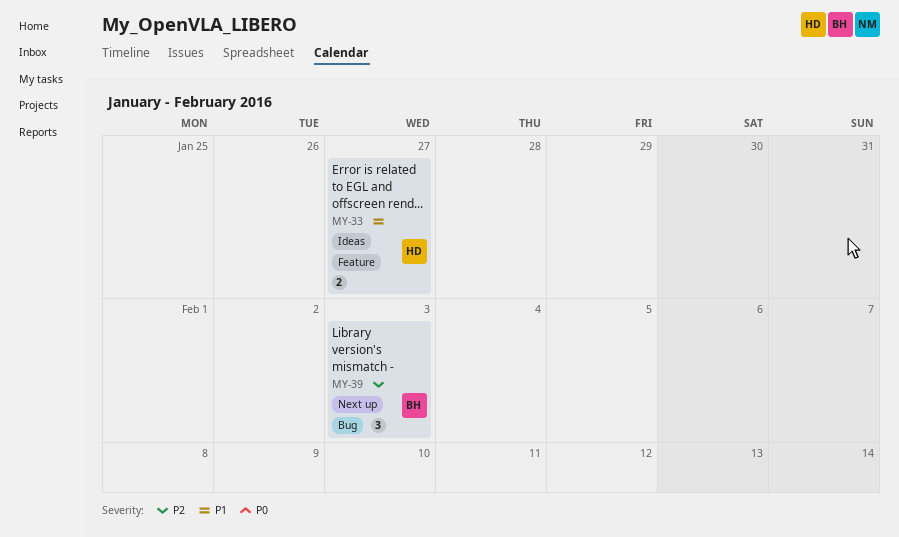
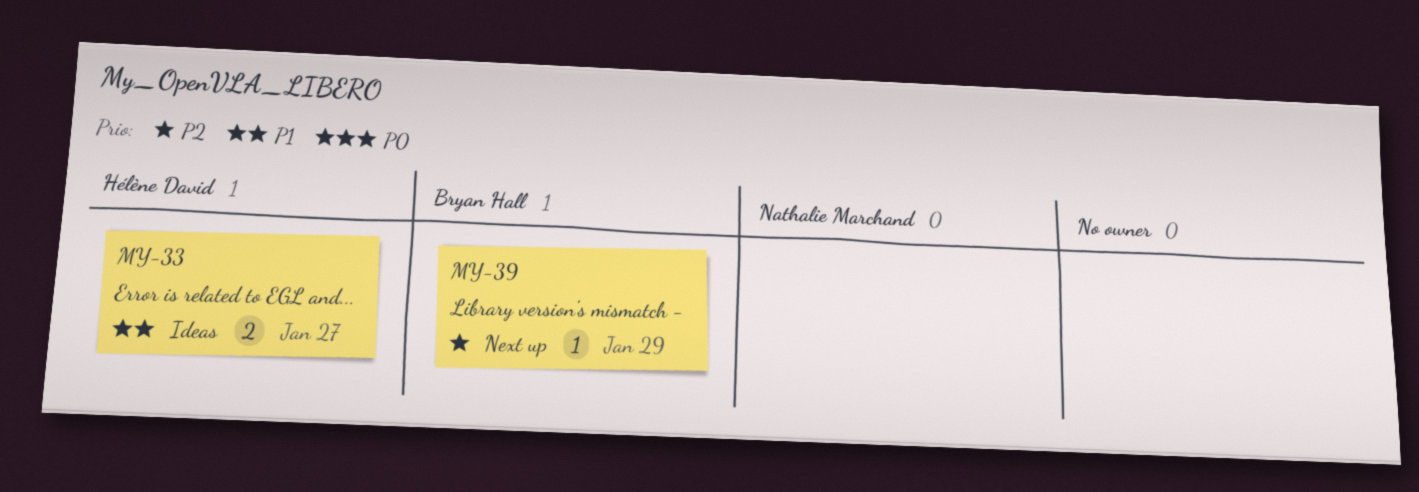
MY-39, estimate: 3 -> 1
MY-39, due: Feb 3 -> Jan 29

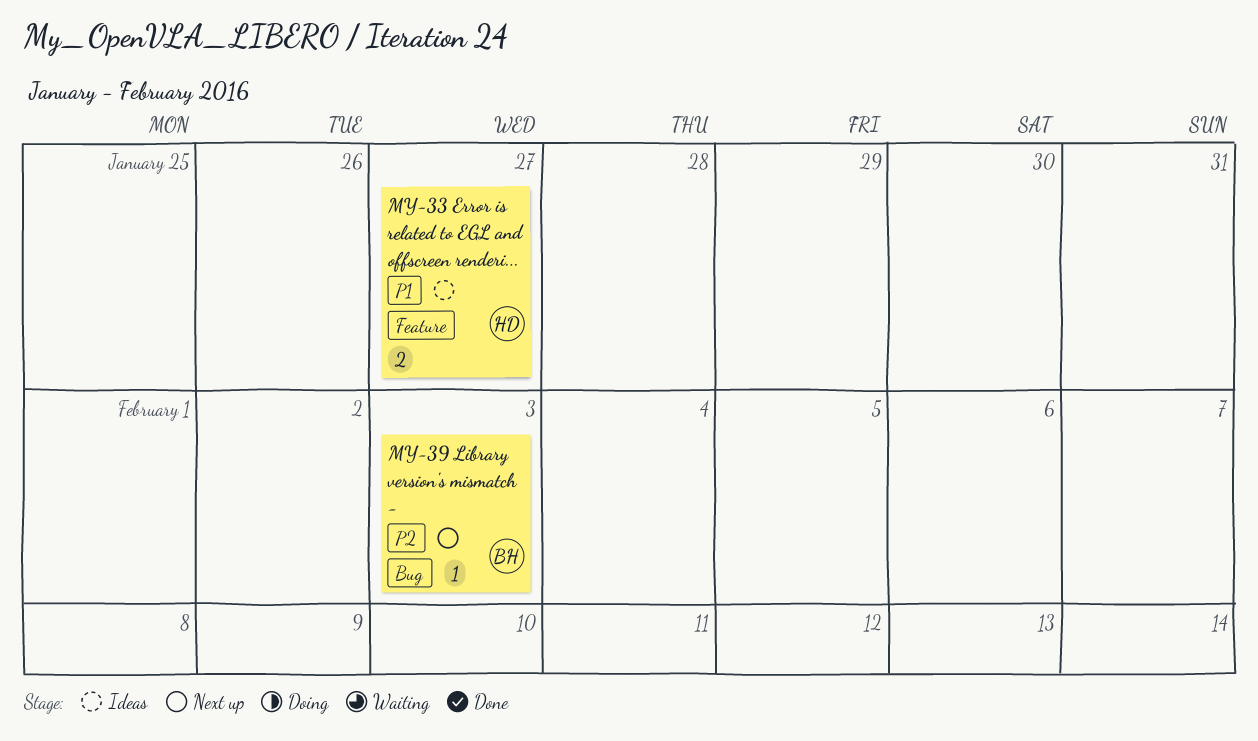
MY-39, due: Jan 29 -> Feb 3

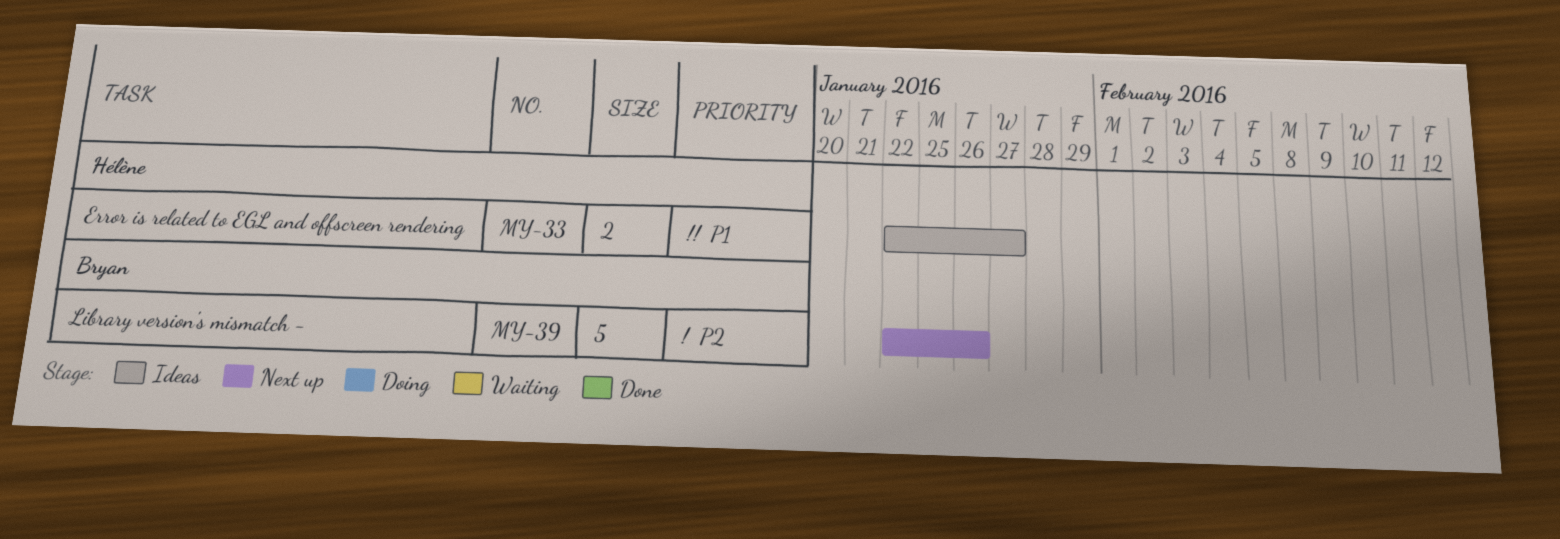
MY-39, estimate: 1 -> 5
MY-39, due: Feb 3 -> Jan 26

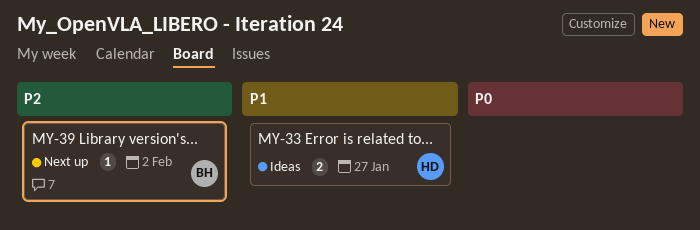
MY-39, estimate: 5 -> 1
MY-39, due: Jan 26 -> Feb 2

